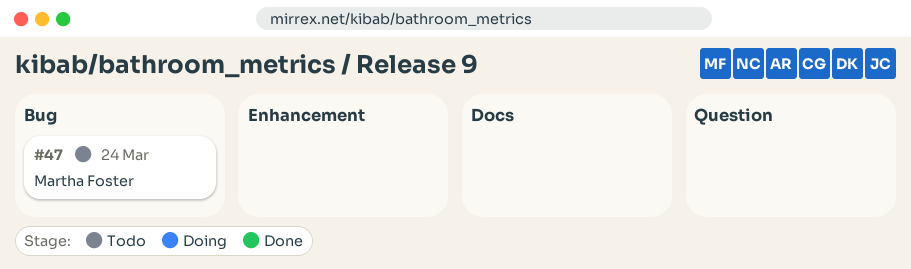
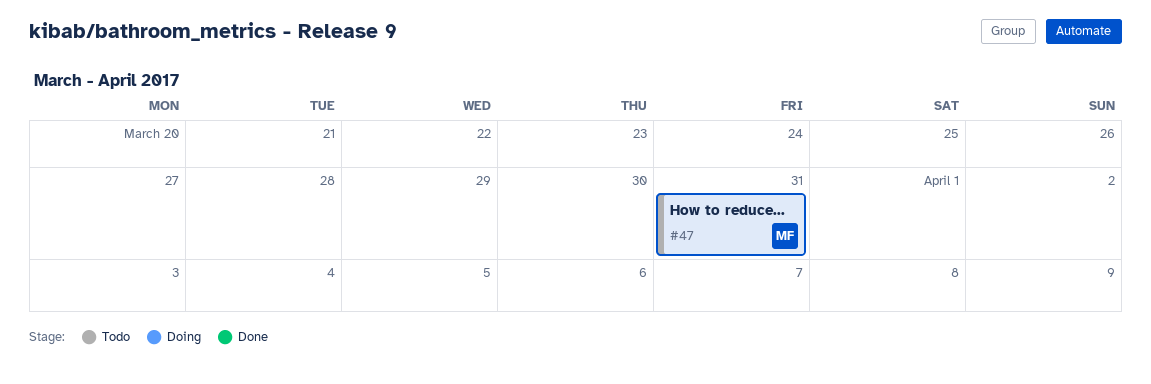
#47, due: Mar 24 -> Mar 31

